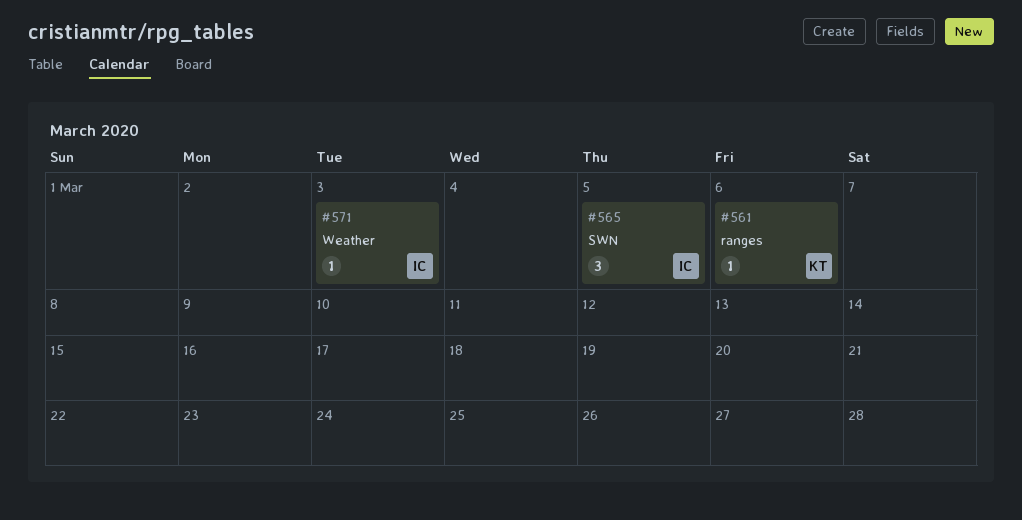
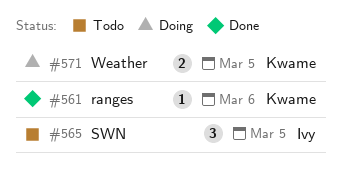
#571, owner: Ivy -> Kwame
#571, estimate: 1 -> 2
#571, due: Mar 3 -> Mar 5

